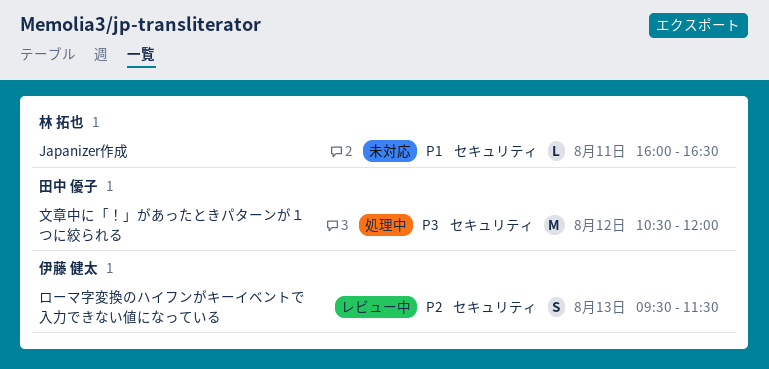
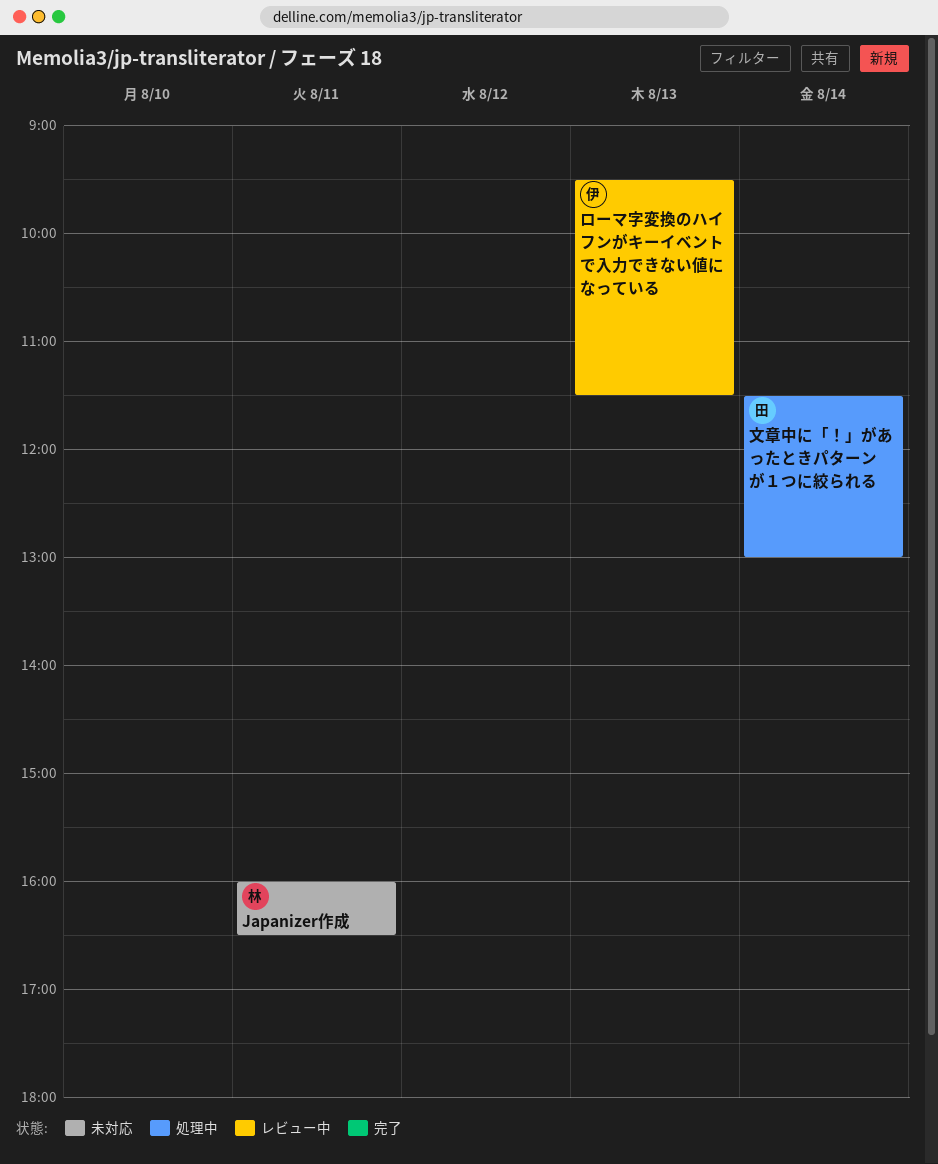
文章中に「！」があったときパターンが１つに絞られる, day: Aug 12 -> Aug 14
文章中に「！」があったときパターンが１つに絞られる, begins: 10:30 -> 11:30
文章中に「！」があったときパターンが１つに絞られる, ends: 12:00 -> 13:00

